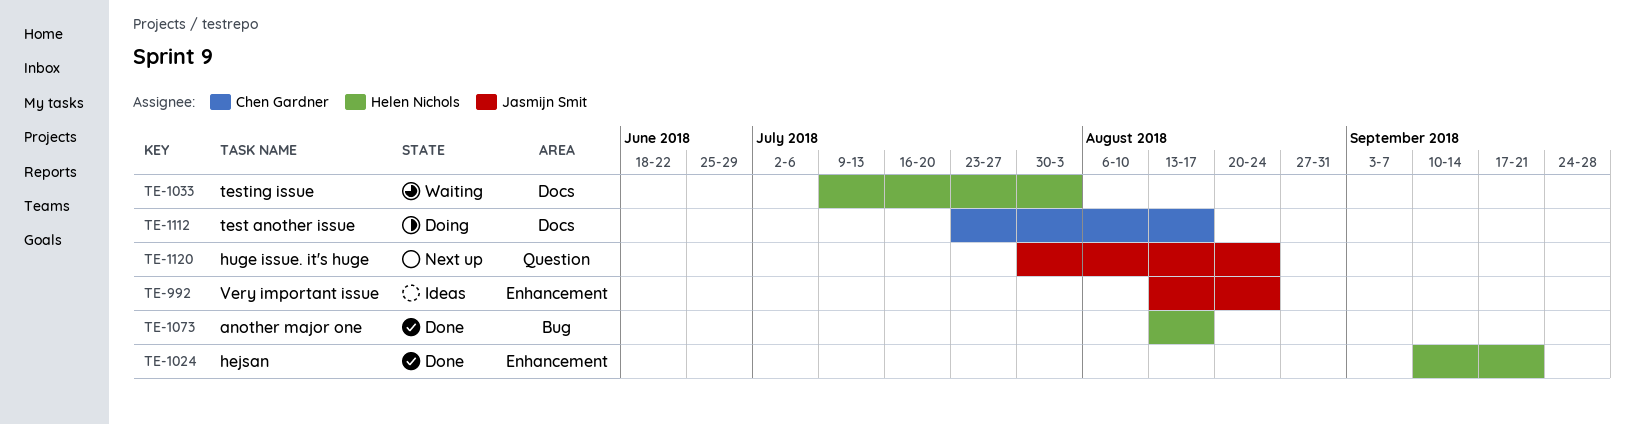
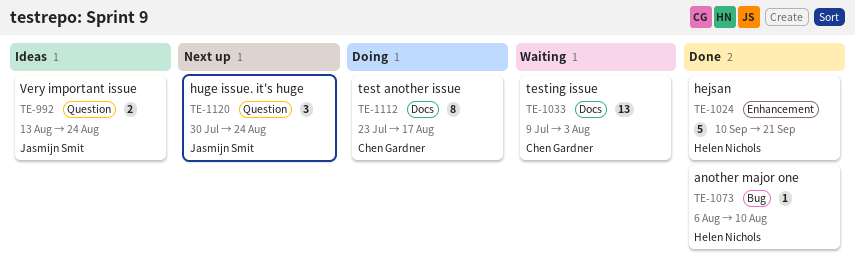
TE-992, label: Enhancement -> Question
TE-1033, owner: Helen Nichols -> Chen Gardner
TE-1073, start: Aug 13 -> Aug 6
TE-1073, due: Aug 17 -> Aug 10

